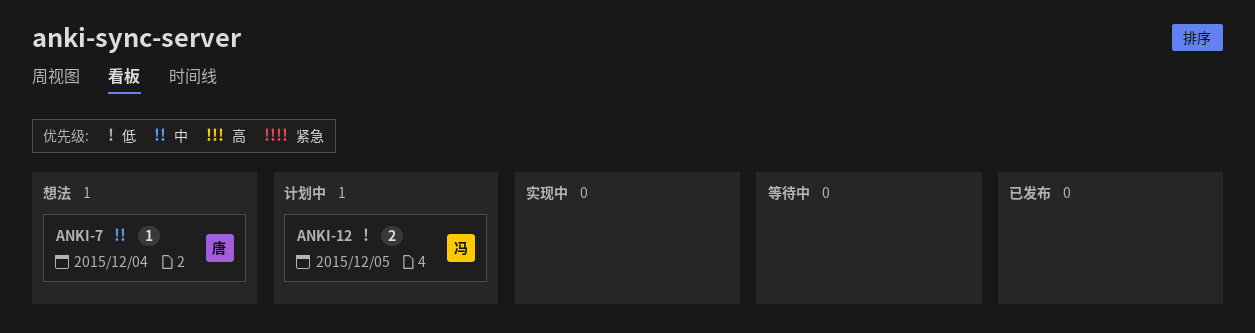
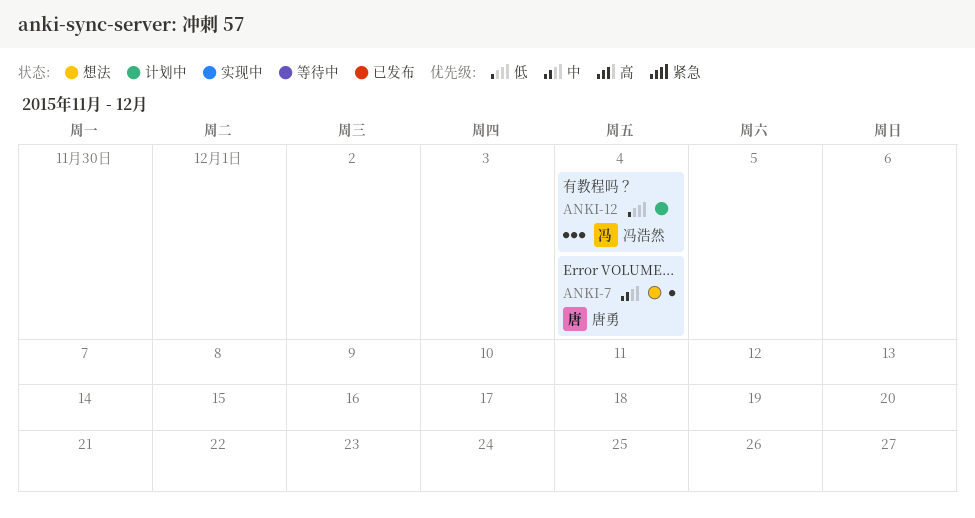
ANKI-12, estimate: 2 -> 3
ANKI-12, due: Dec 5 -> Dec 4

